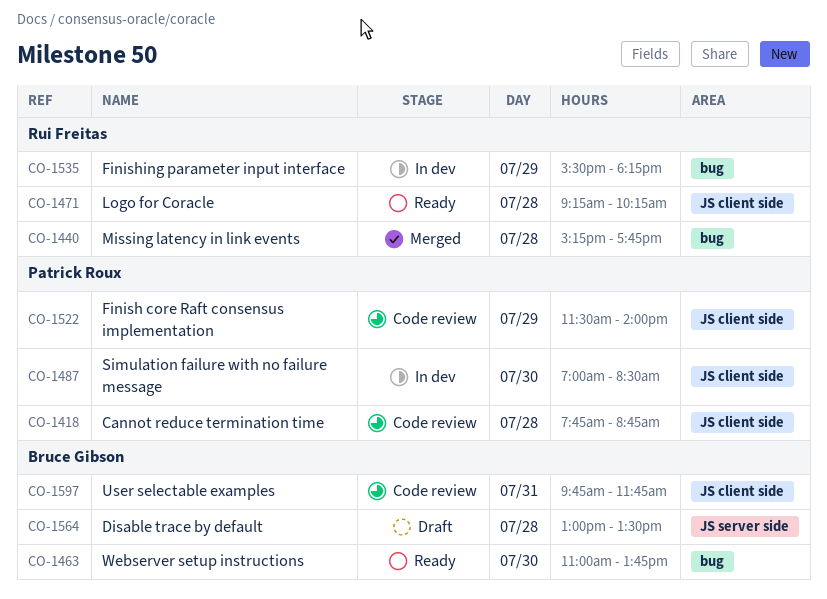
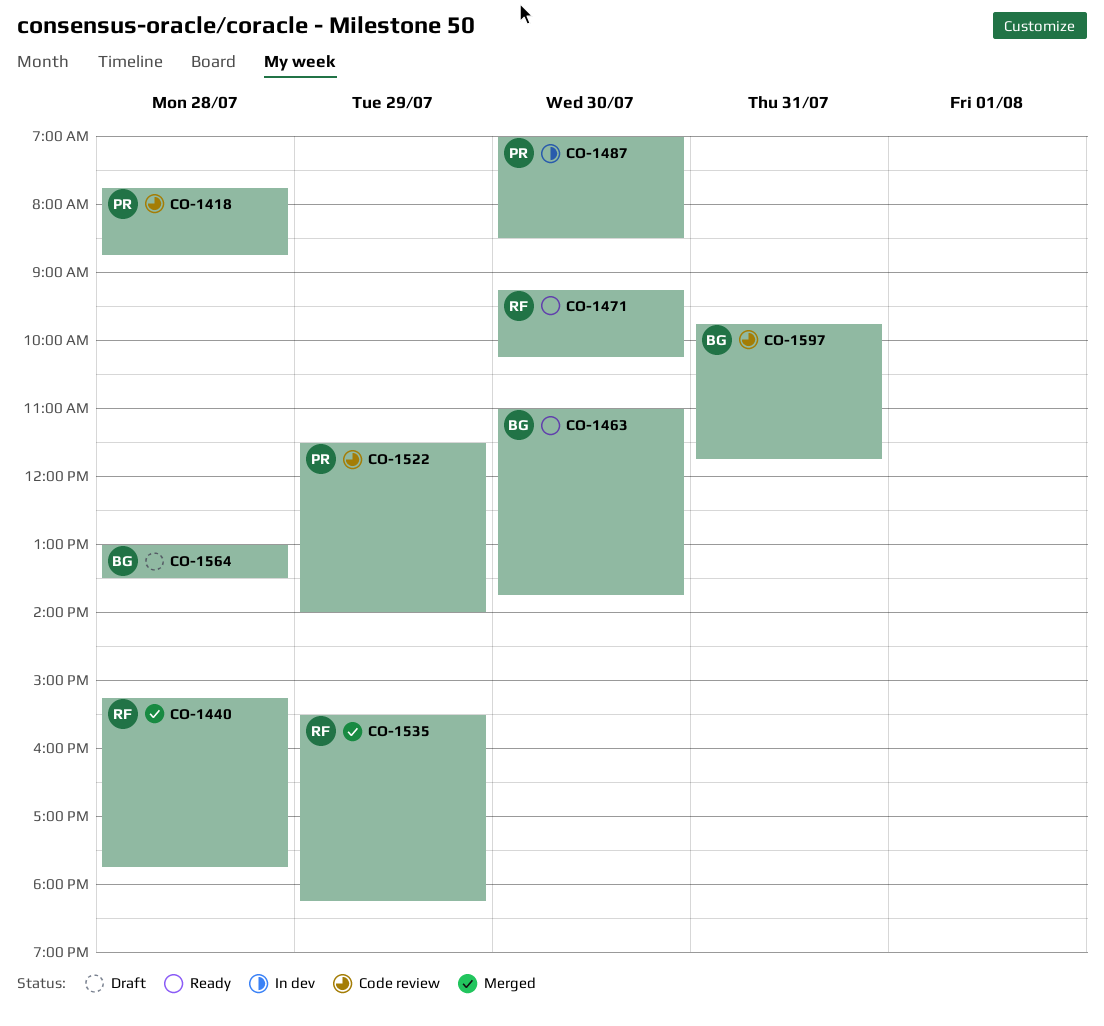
CO-1471, day: Jul 28 -> Jul 30
CO-1535, status: In dev -> Merged

